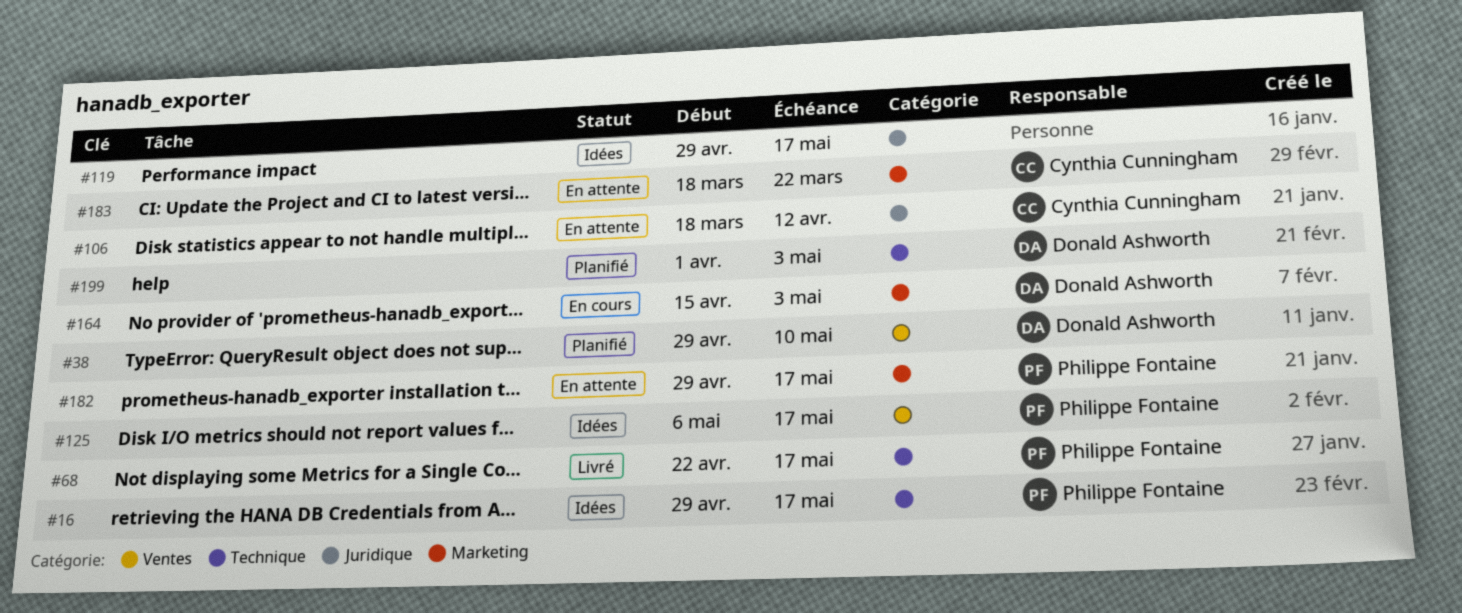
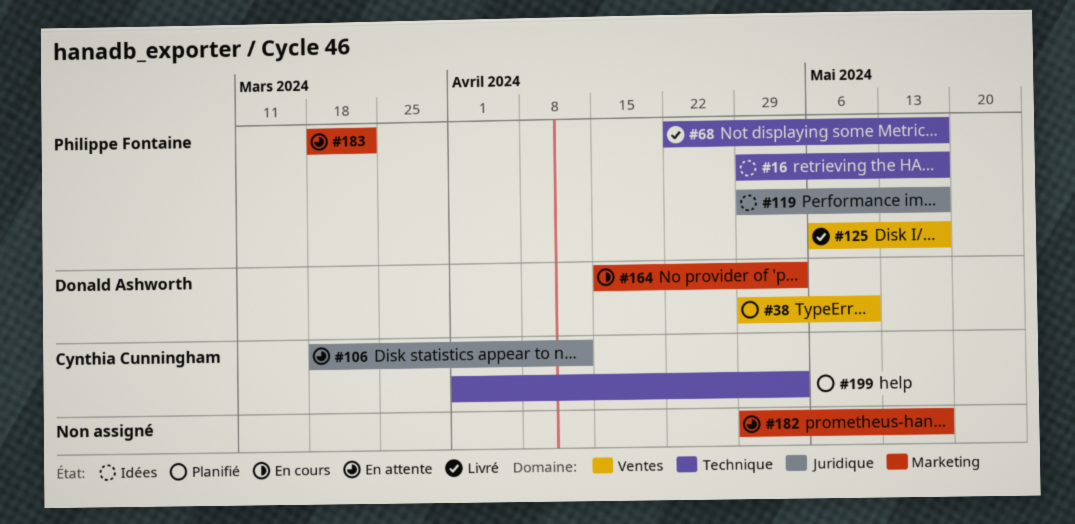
#119, owner: none -> Philippe Fontaine
#125, status: Idées -> Livré
#182, owner: Philippe Fontaine -> none
#183, owner: Cynthia Cunningham -> Philippe Fontaine
#199, owner: Donald Ashworth -> Cynthia Cunningham

